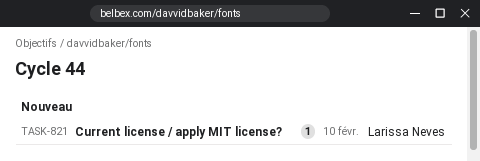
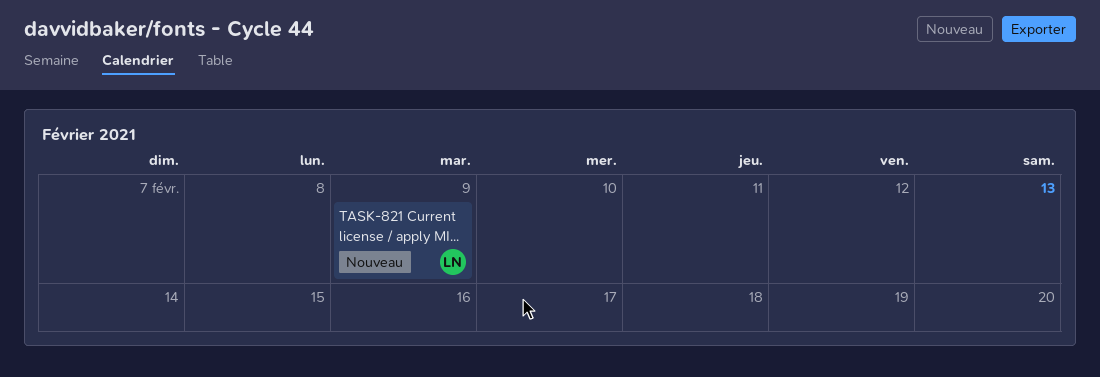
TASK-821, due: Feb 10 -> Feb 9

